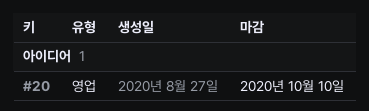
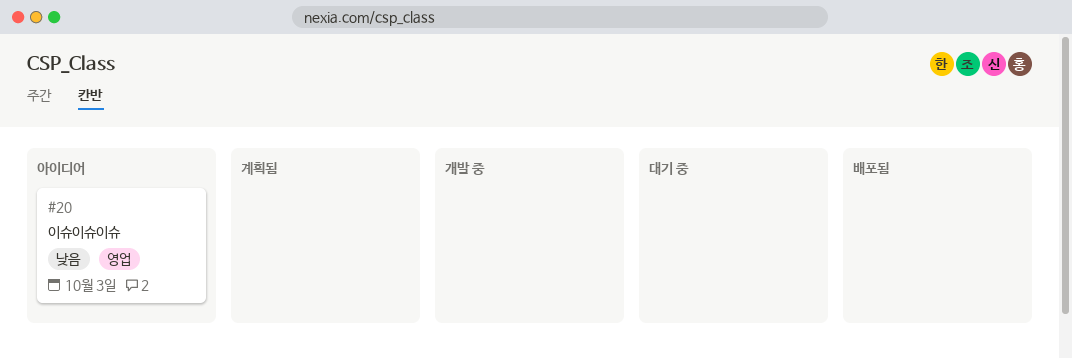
#20, due: Oct 10 -> Oct 3

